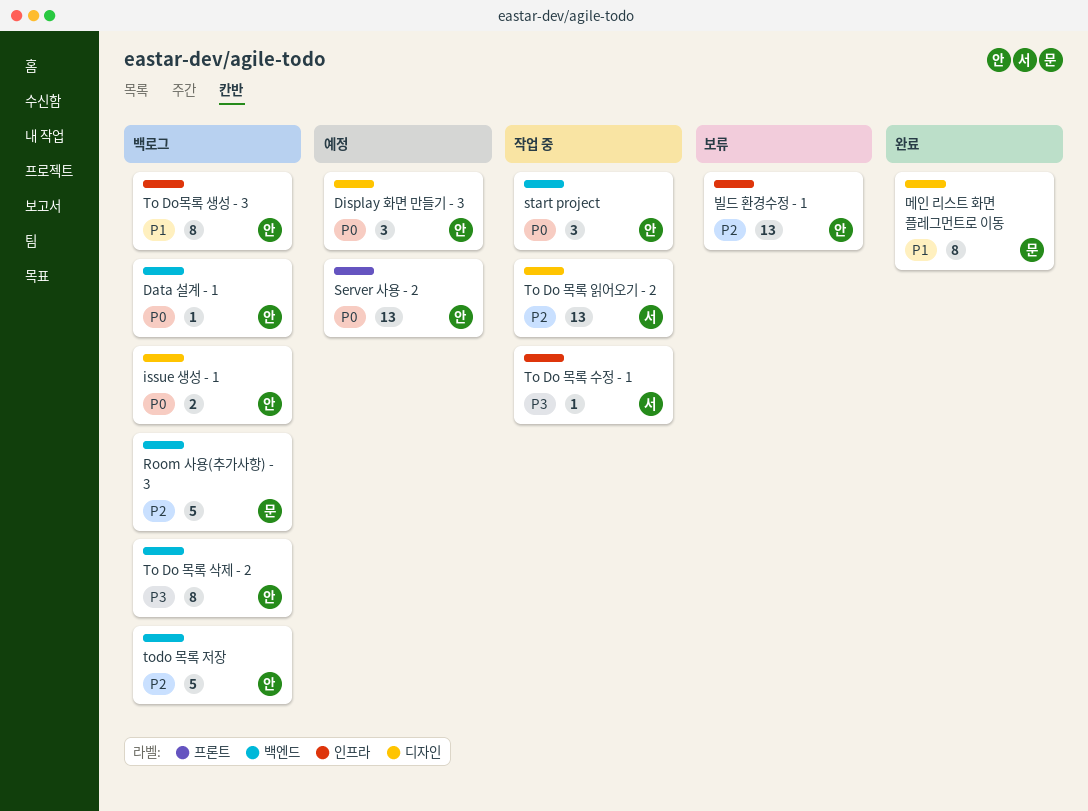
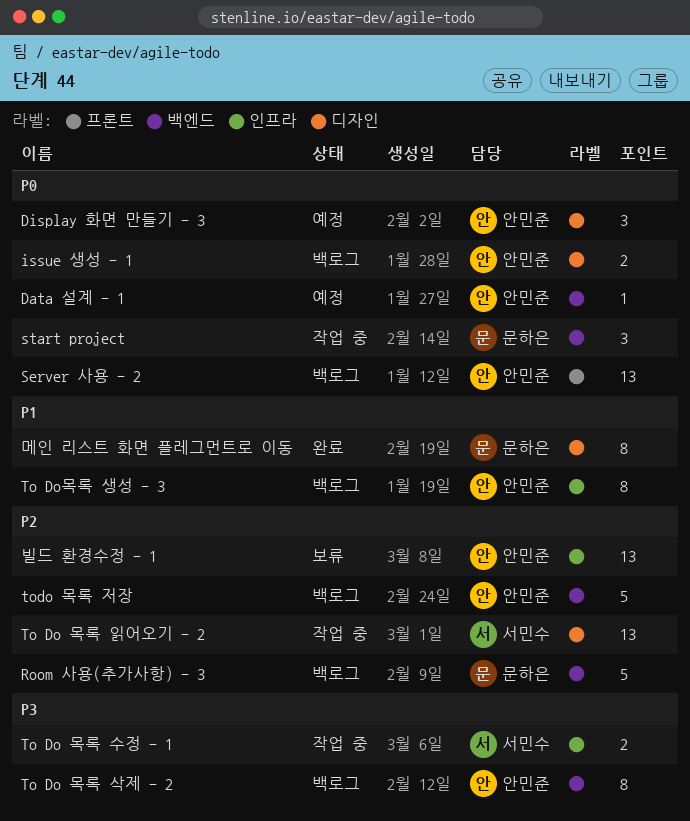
Data 설계 - 1, status: 백로그 -> 예정
Server 사용 - 2, status: 예정 -> 백로그
start project, owner: 안민준 -> 문하은
To Do 목록 수정 - 1, estimate: 1 -> 2

